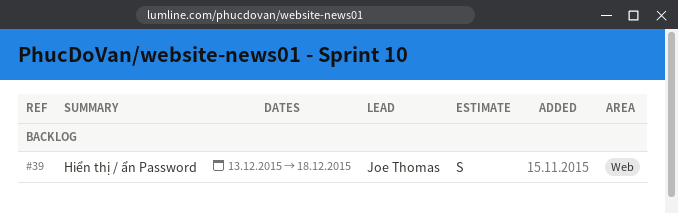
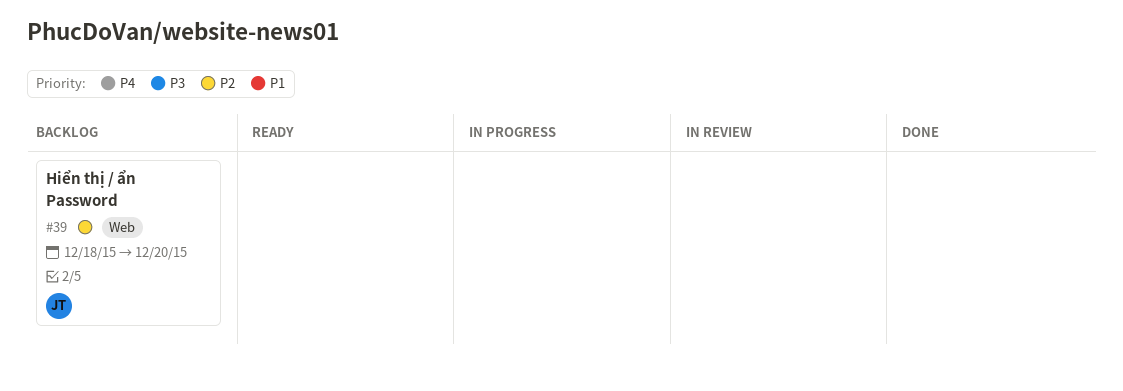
#39, start: Dec 13 -> Dec 18
#39, due: Dec 18 -> Dec 20

